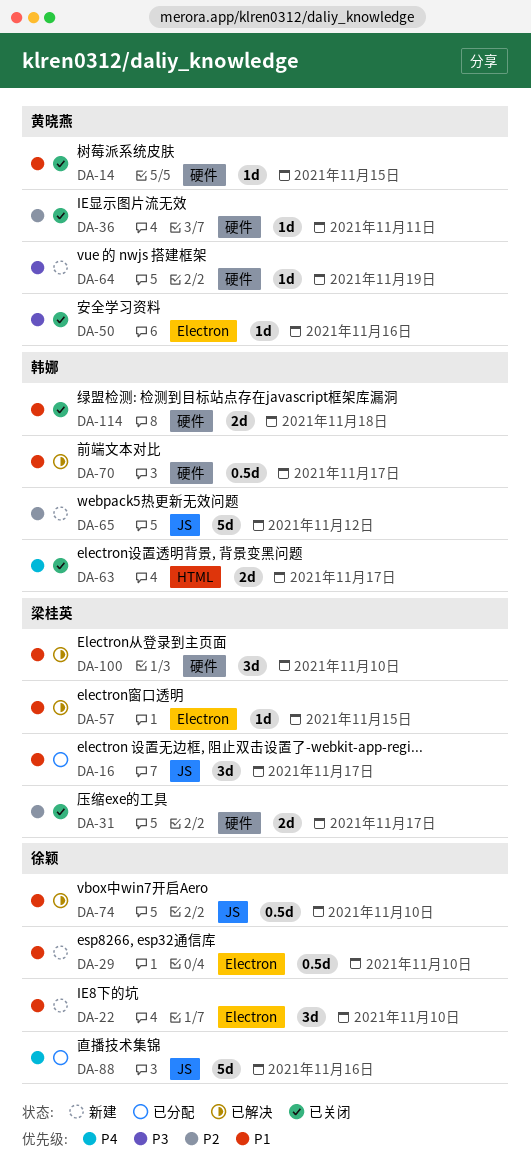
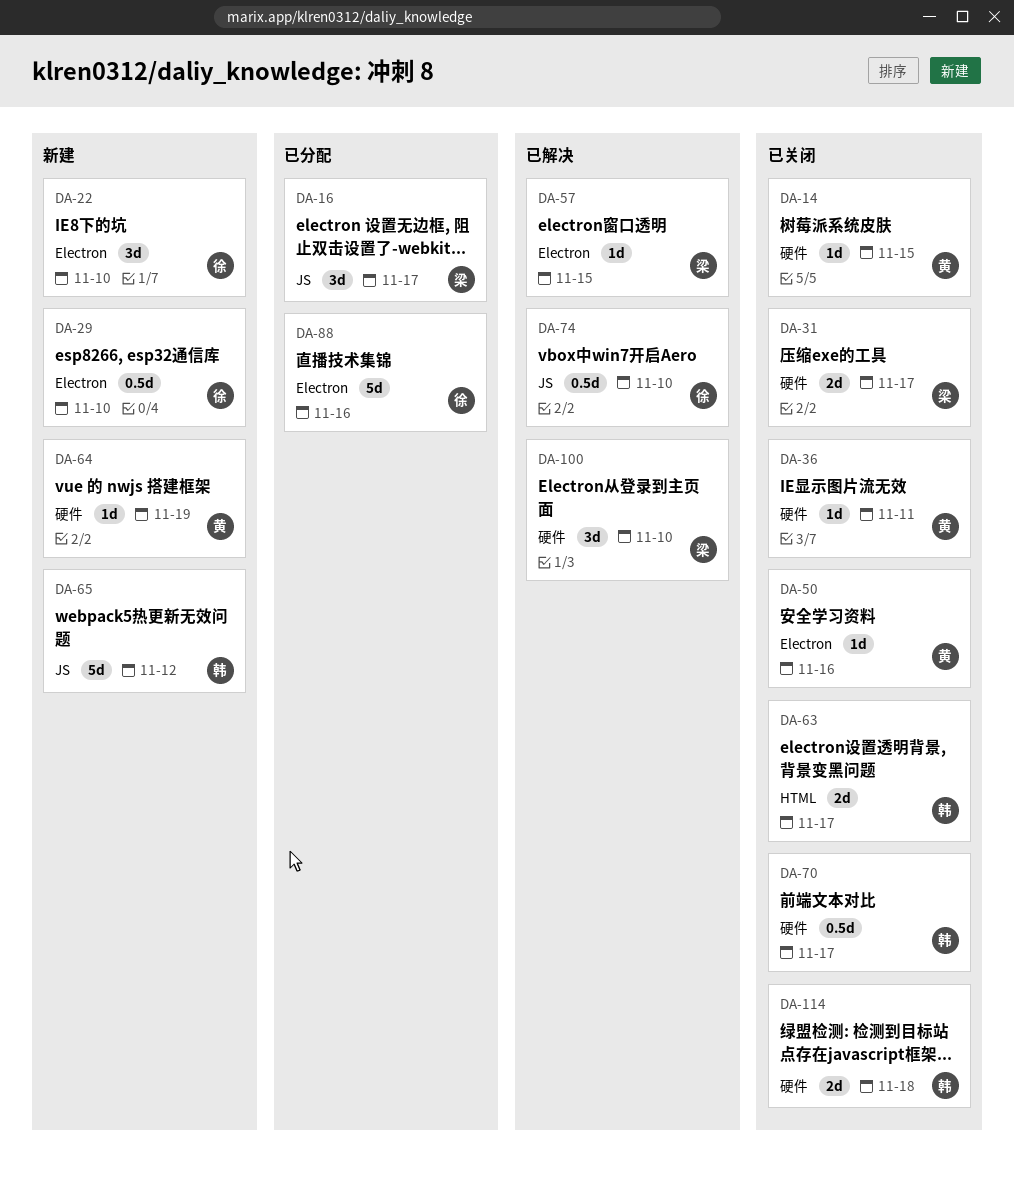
DA-70, status: 已解决 -> 已关闭
DA-88, label: JS -> Electron

